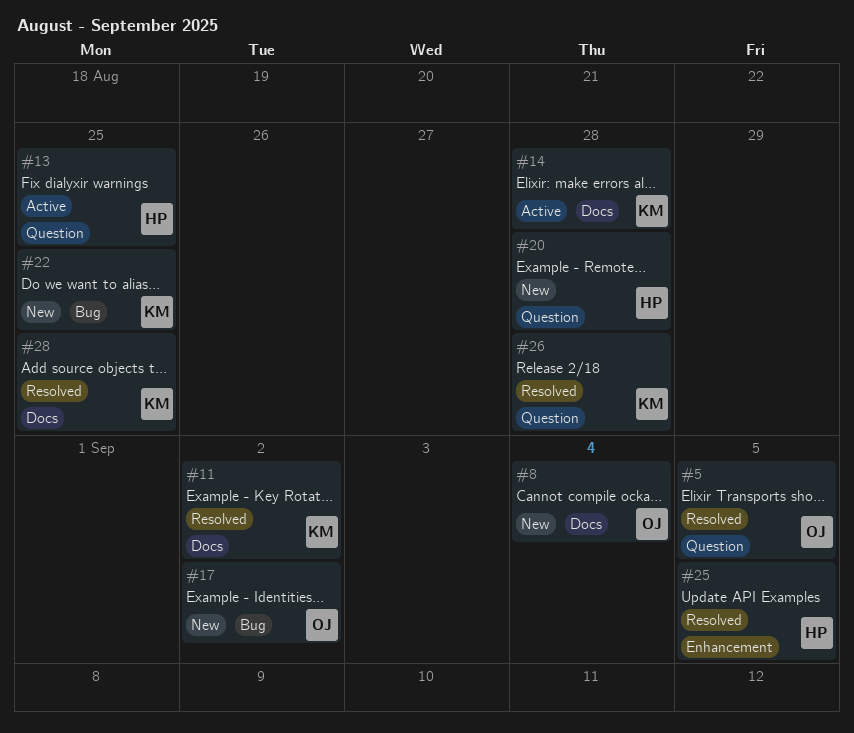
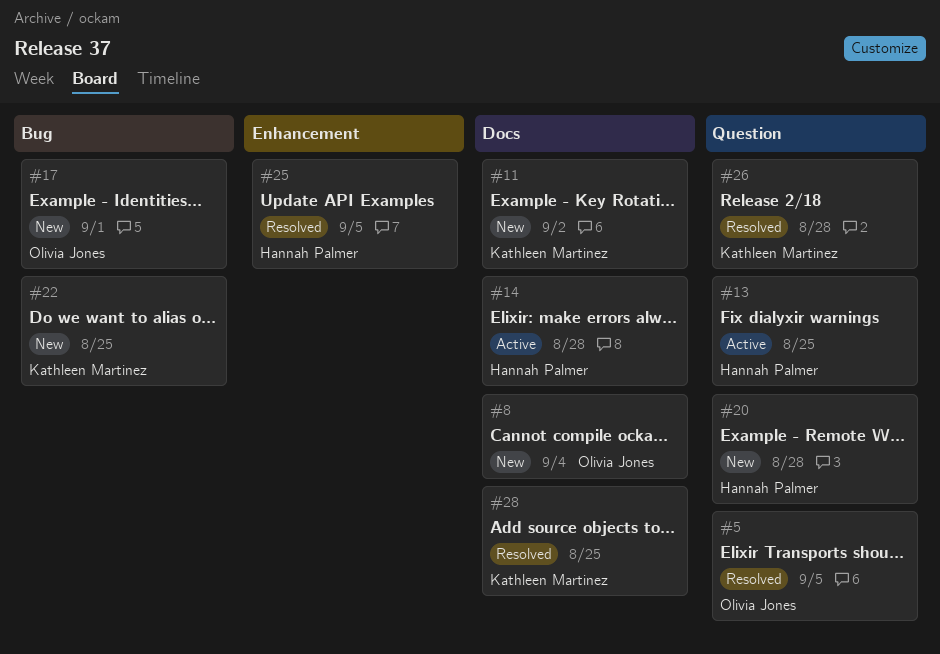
#11, status: Resolved -> New
#14, owner: Kathleen Martinez -> Hannah Palmer
#17, due: Sep 2 -> Sep 1

